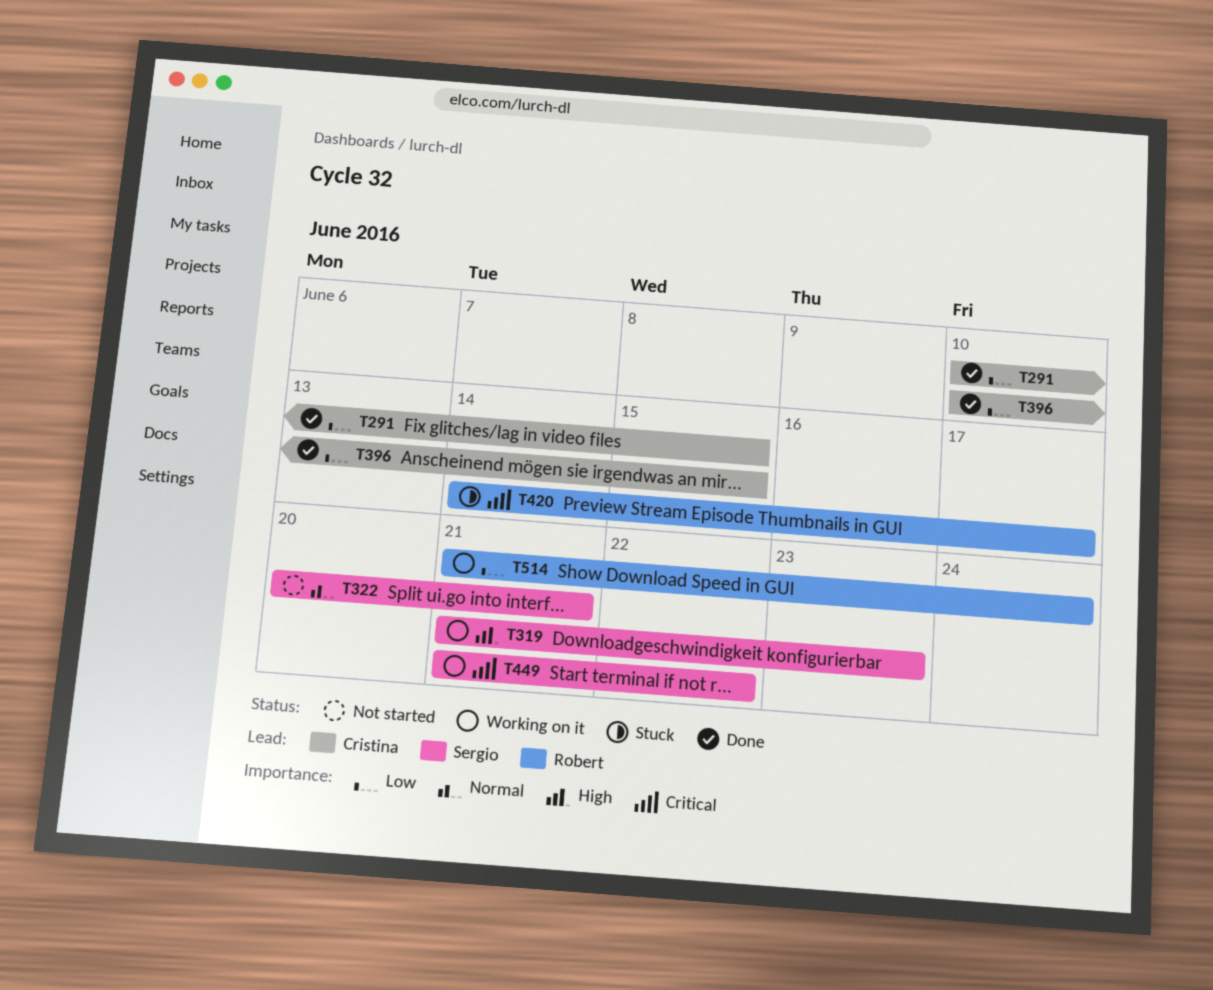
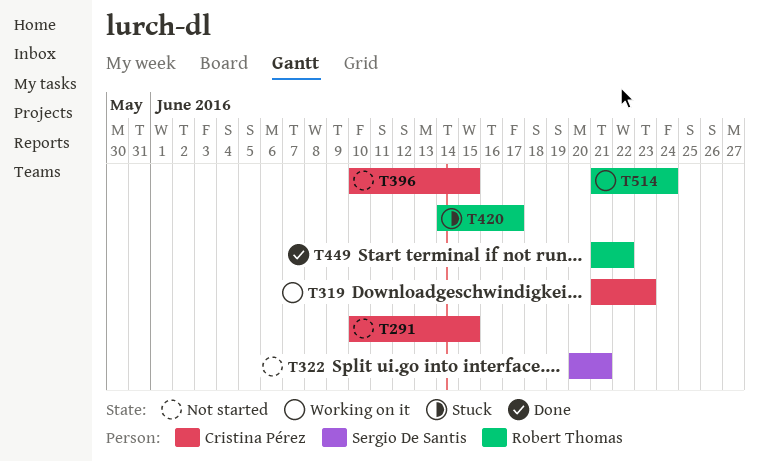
T291, status: Done -> Not started
T319, owner: Sergio De Santis -> Cristina Pérez
T396, status: Done -> Not started
T449, status: Working on it -> Done
T449, owner: Sergio De Santis -> Robert Thomas

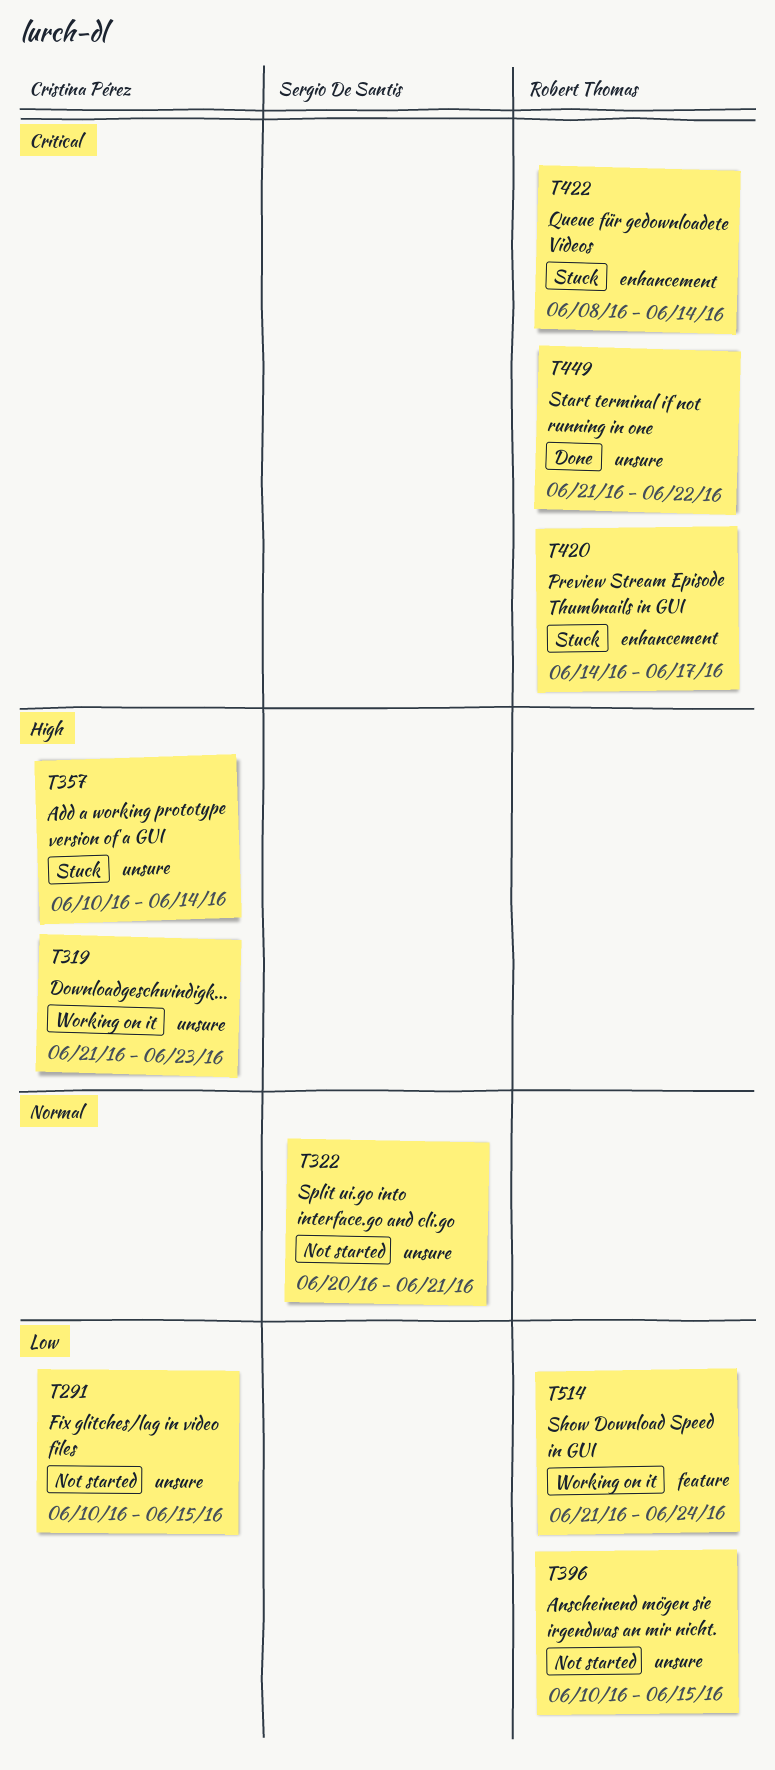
T357: none -> present
T396, owner: Cristina Pérez -> Robert Thomas
T422: none -> present

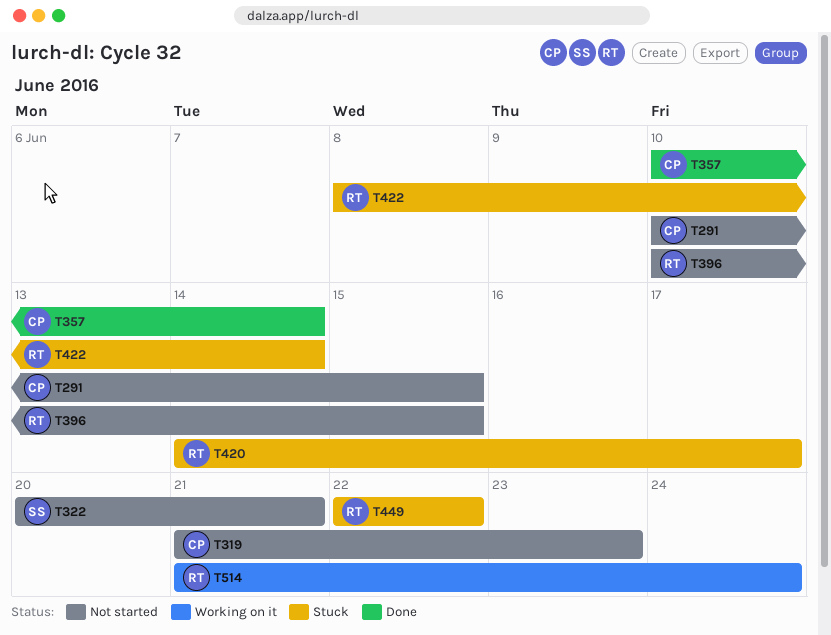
T319, status: Working on it -> Not started
T357, status: Stuck -> Done
T449, status: Done -> Stuck
T449, start: Jun 21 -> Jun 22

